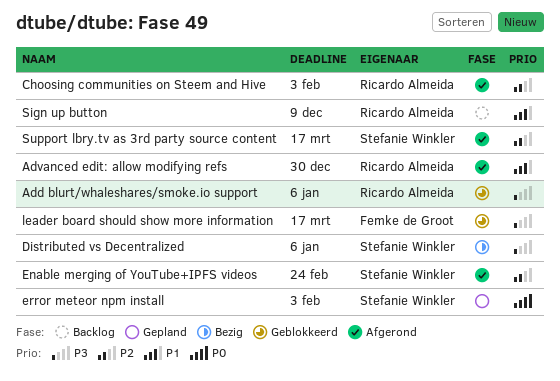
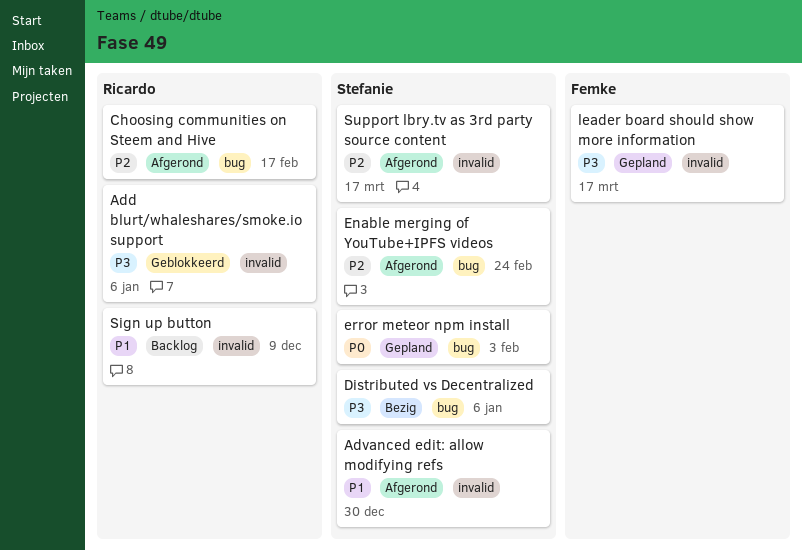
Advanced edit: allow modifying refs, owner: Ricardo Almeida -> Stefanie Winkler
Choosing communities on Steem and Hive, due: Feb 3 -> Feb 17
leader board should show more information, status: Geblokkeerd -> Gepland

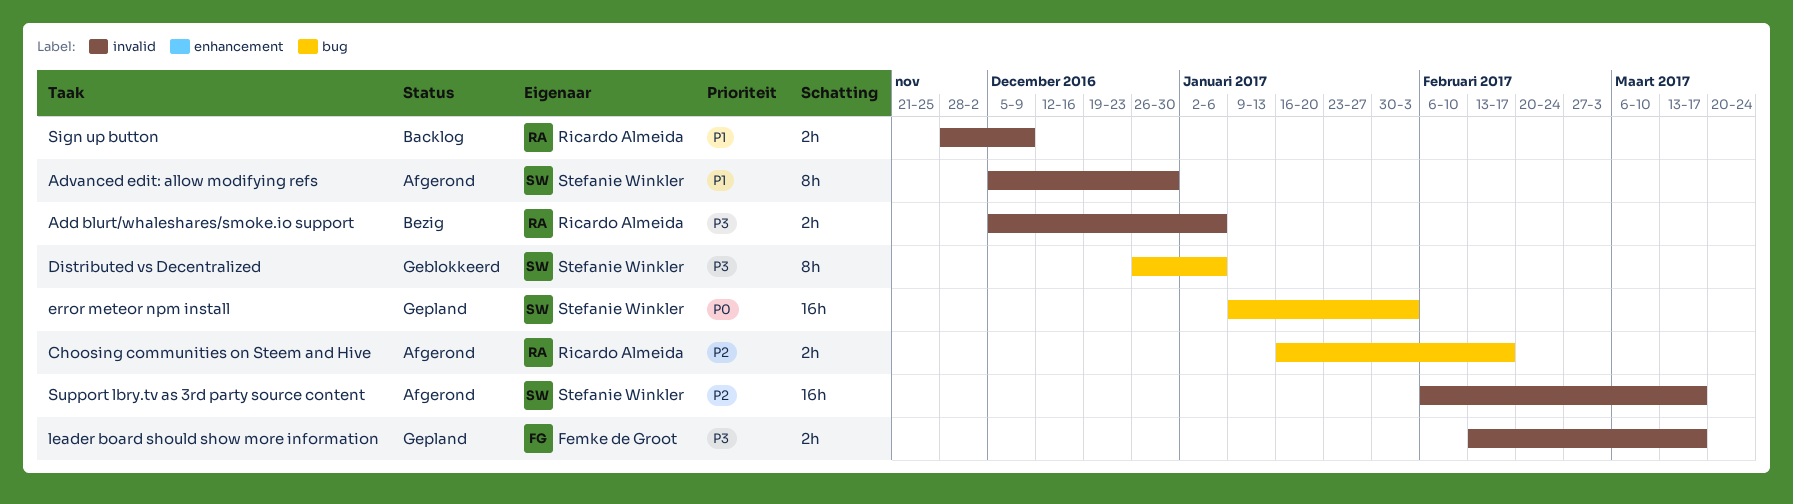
Add blurt/whaleshares/smoke.io support, status: Geblokkeerd -> Bezig
Distributed vs Decentralized, status: Bezig -> Geblokkeerd
Enable merging of YouTube+IPFS videos: present -> none

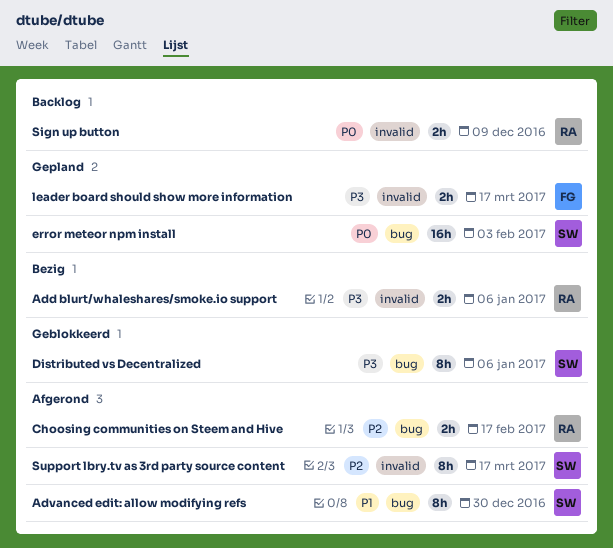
Advanced edit: allow modifying refs, label: invalid -> bug
Sign up button, priority: P1 -> P0
Support lbry.tv as 3rd party source content, estimate: 16h -> 8h

